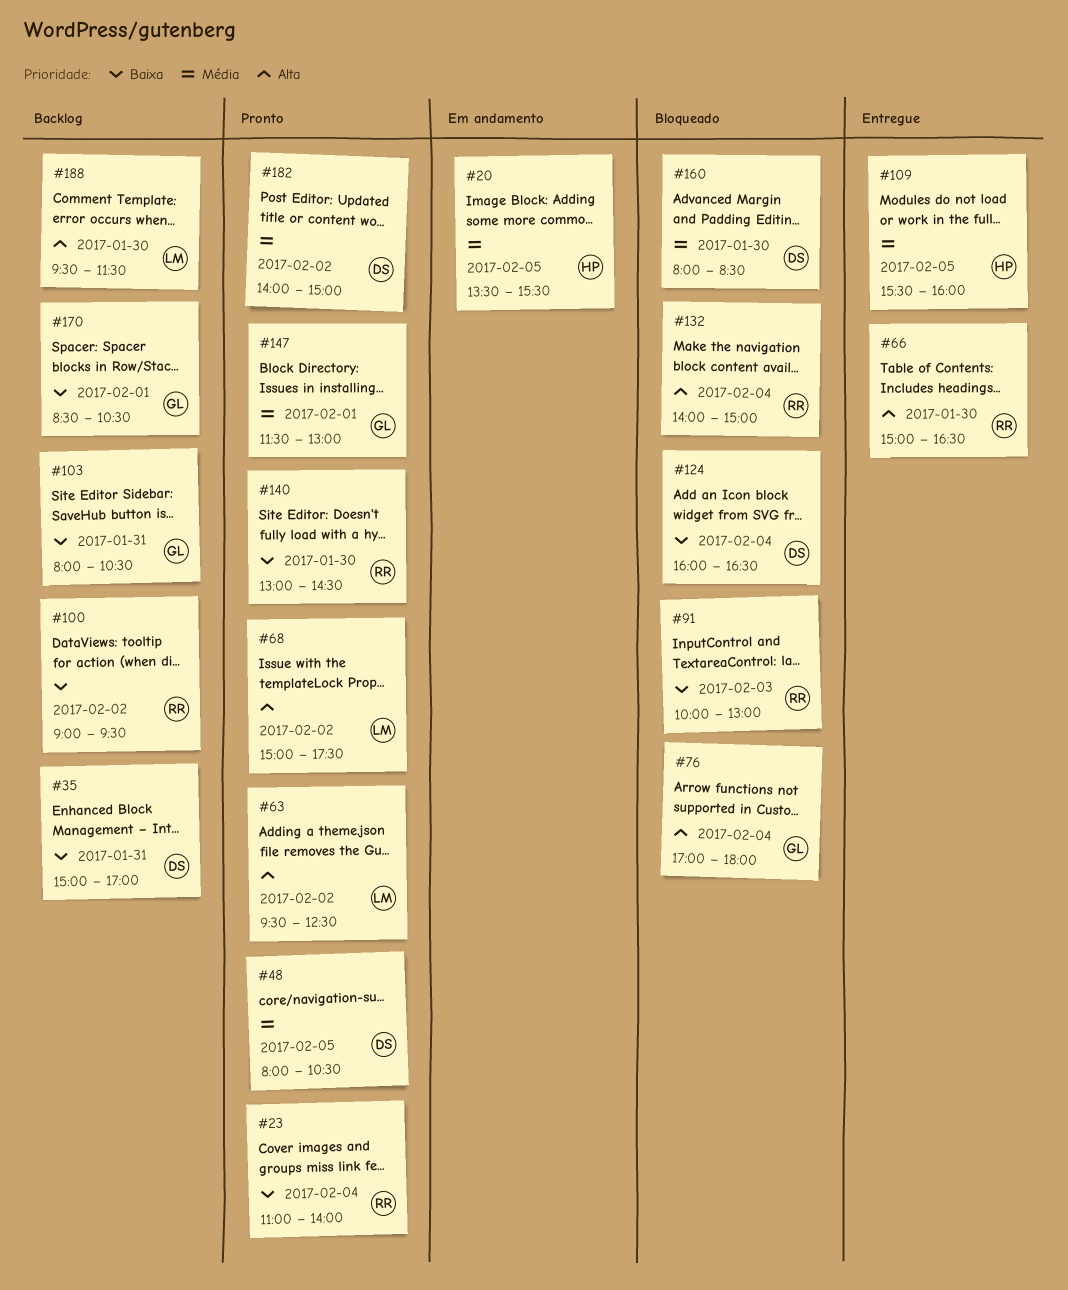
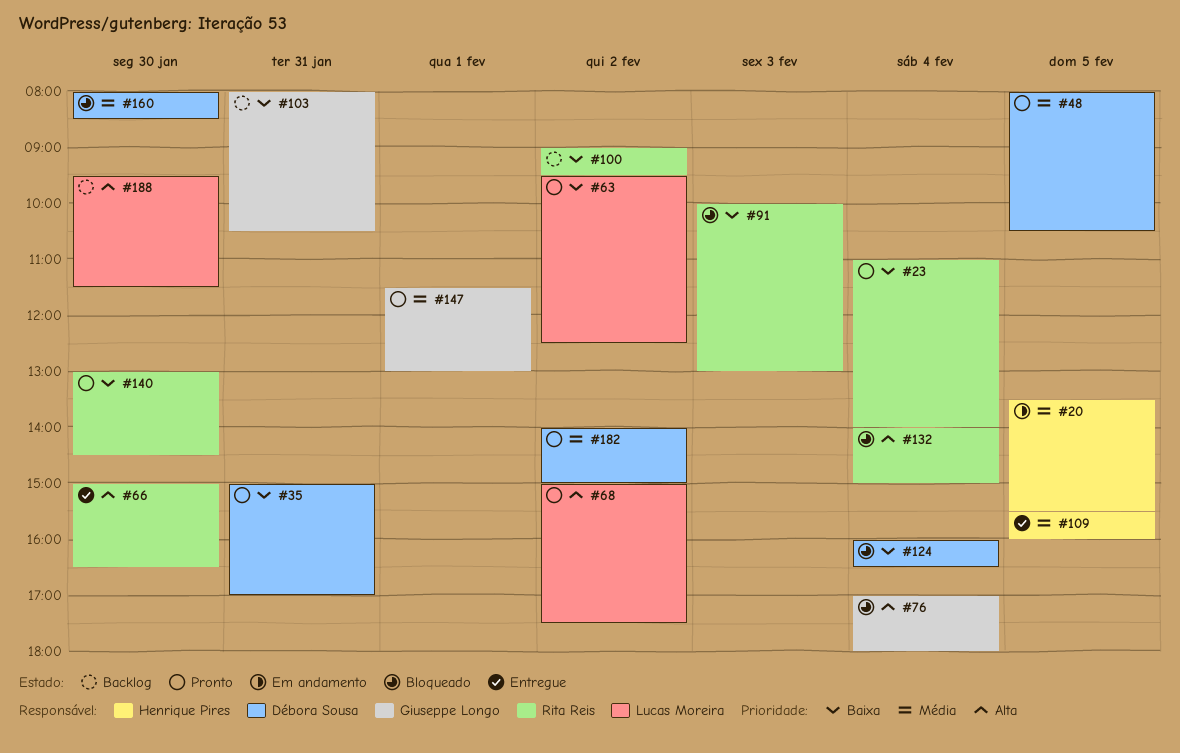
#35, status: Backlog -> Pronto
#63, priority: Alta -> Baixa
#170: present -> none

